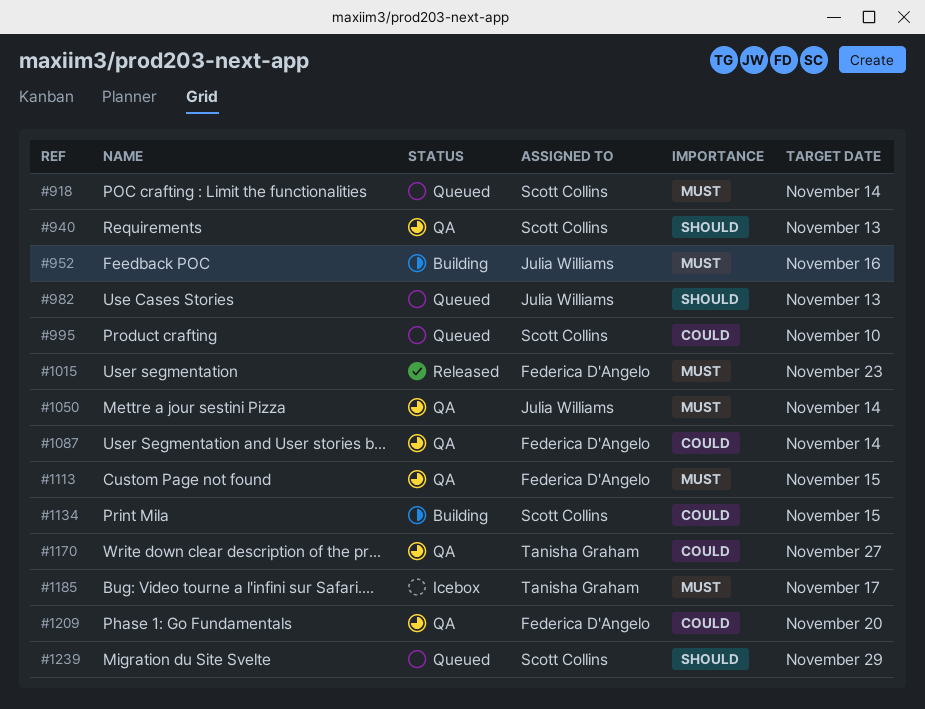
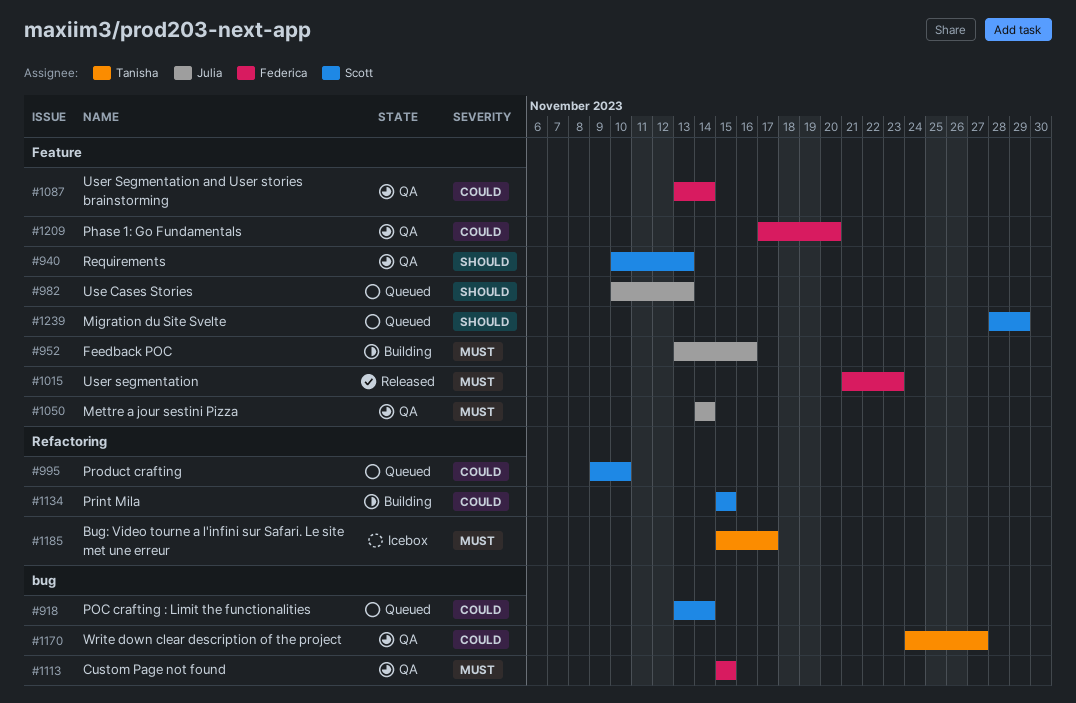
#918, priority: Must -> Could

